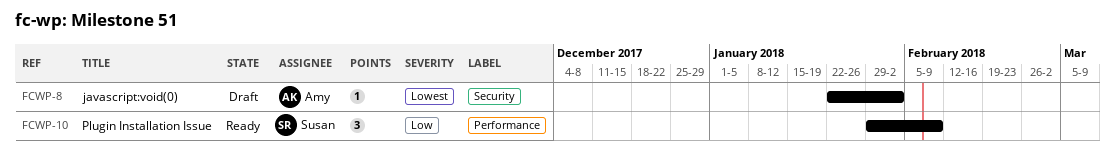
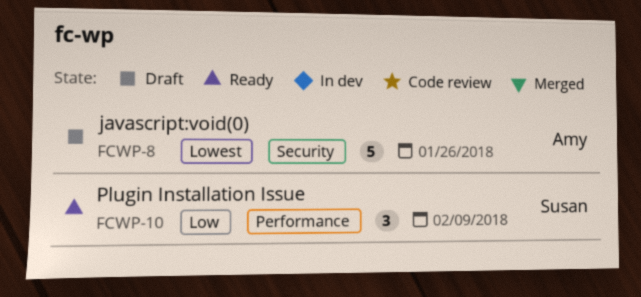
FCWP-8, estimate: 1 -> 5
FCWP-8, due: Feb 2 -> Jan 26

